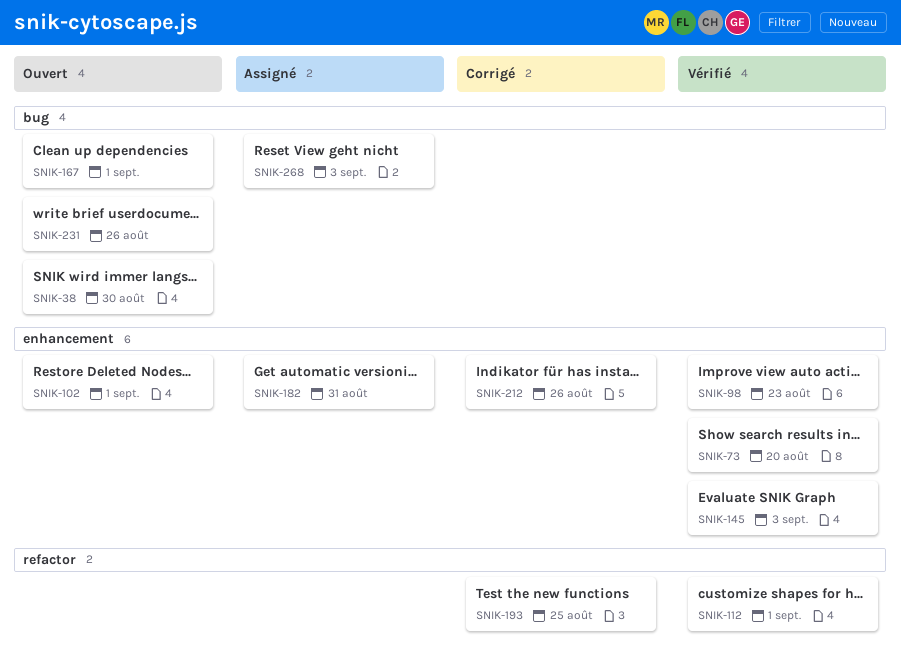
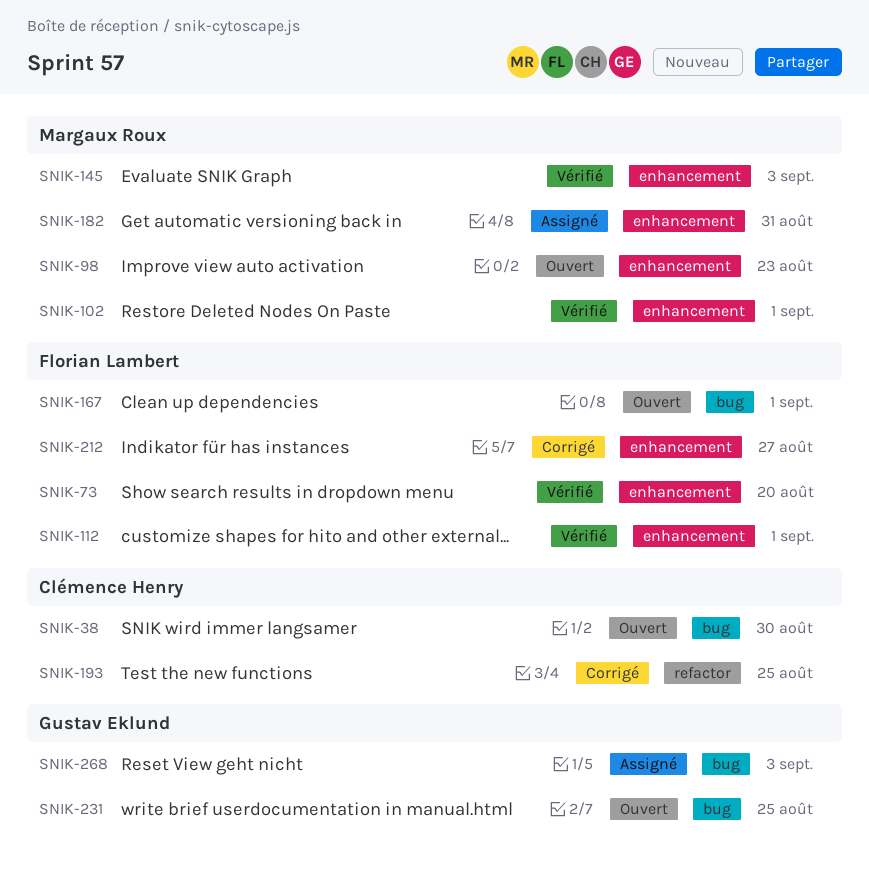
SNIK-98, status: Vérifié -> Ouvert
SNIK-102, status: Ouvert -> Vérifié
SNIK-112, label: refactor -> enhancement
SNIK-212, due: Aug 26 -> Aug 27
SNIK-231, due: Aug 26 -> Aug 25

